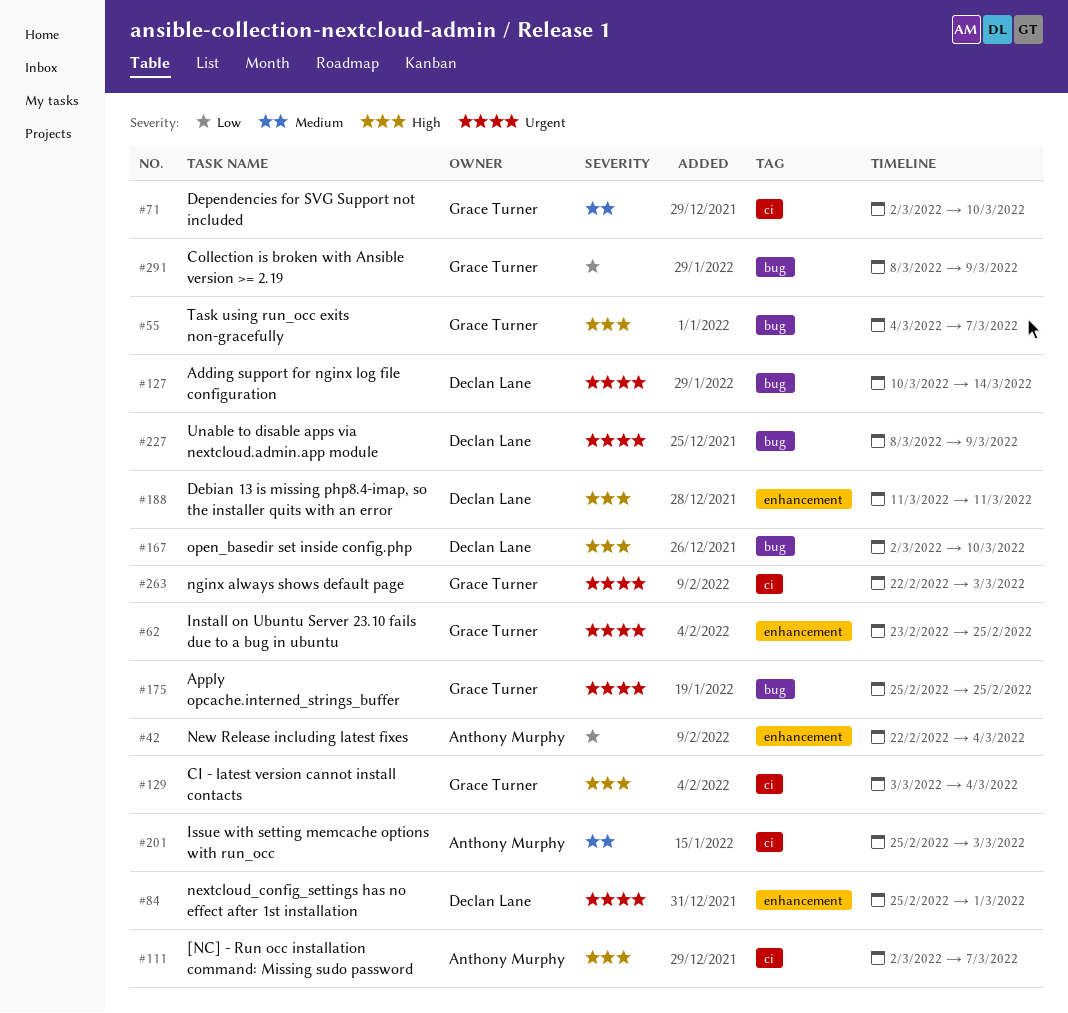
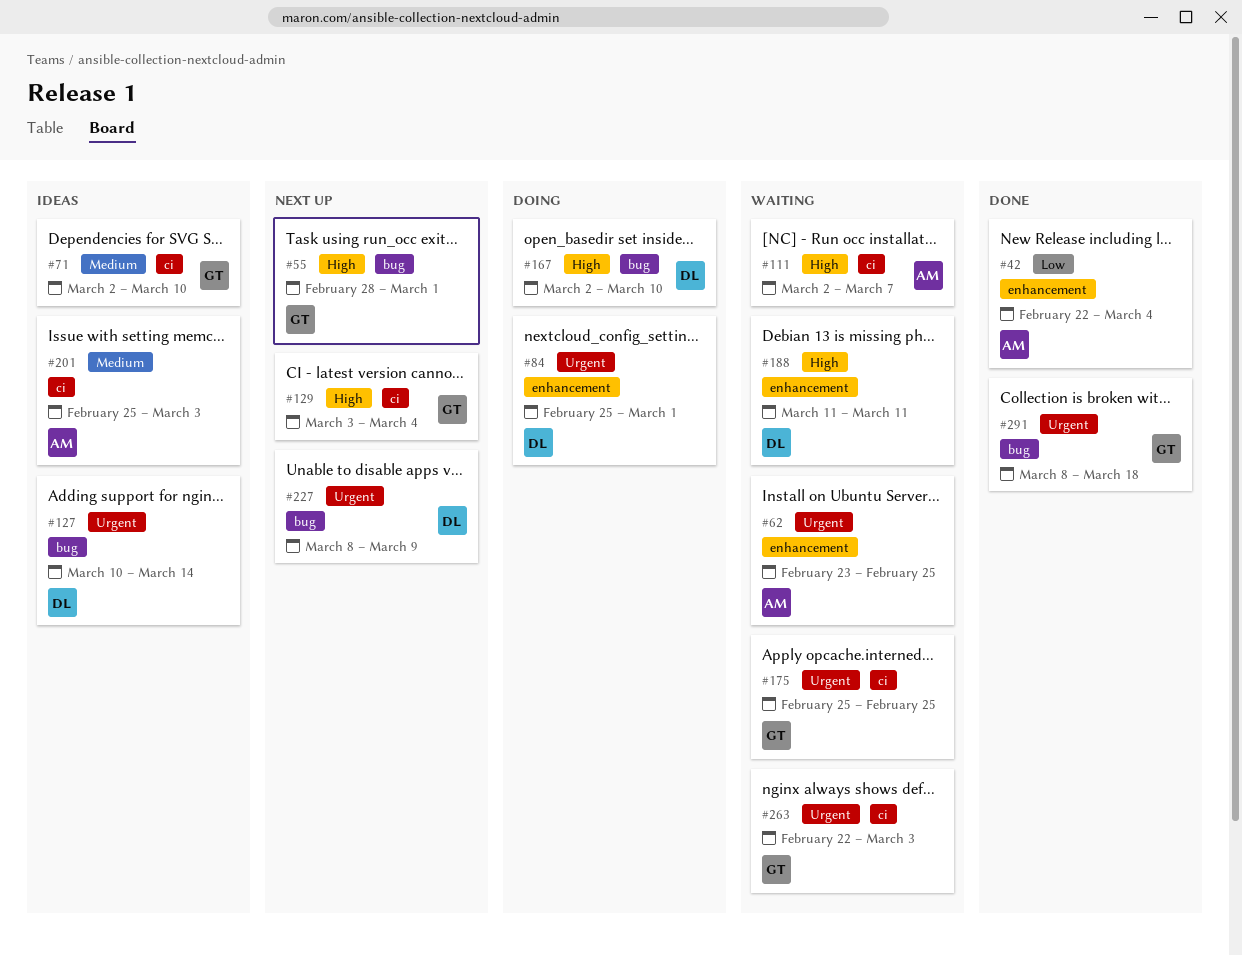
#55, start: Mar 4 -> Feb 28
#55, due: Mar 7 -> Mar 1
#62, owner: Grace Turner -> Anthony Murphy
#175, label: bug -> ci
#291, priority: Low -> Urgent
#291, due: Mar 9 -> Mar 18

